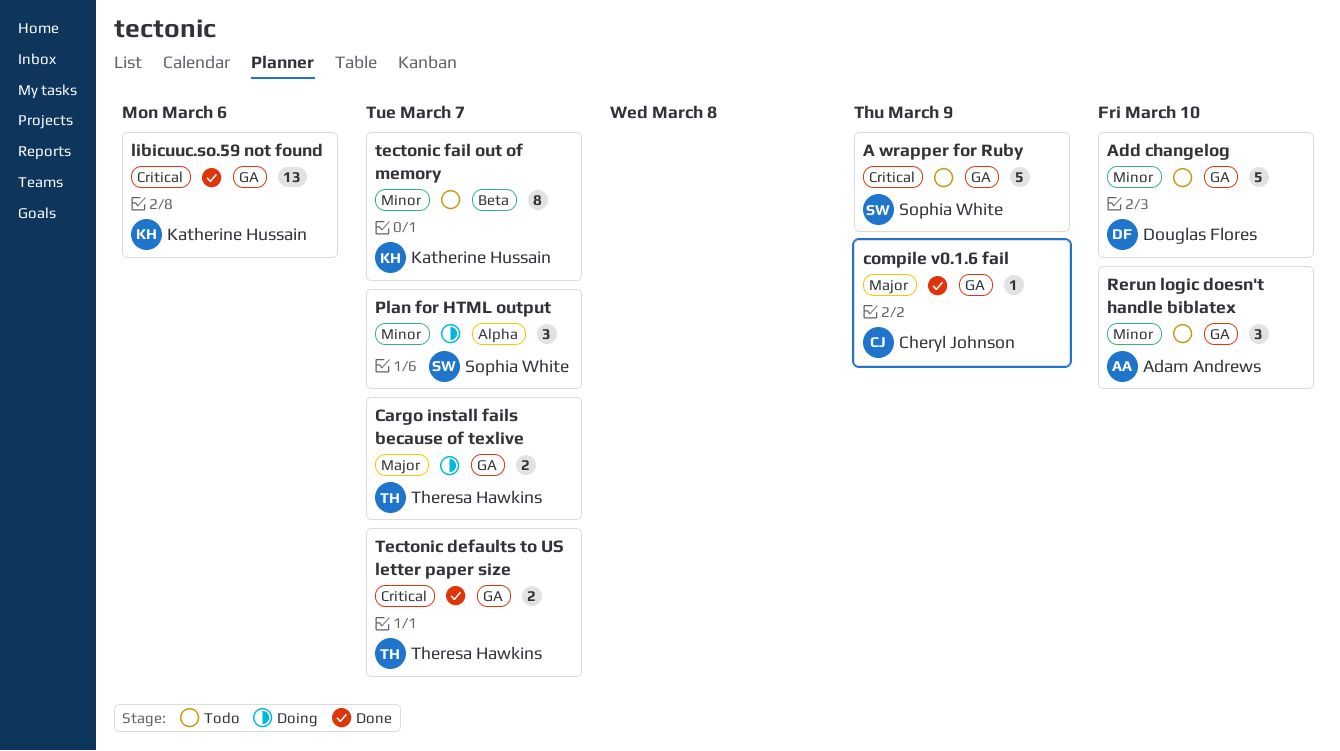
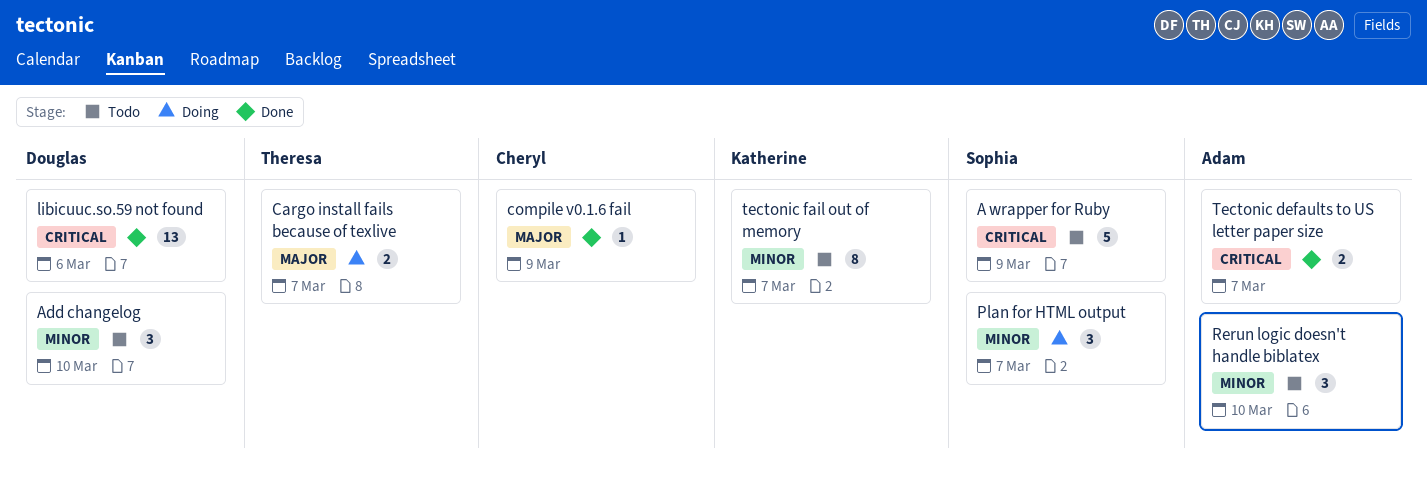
Add changelog, estimate: 5 -> 3
libicuuc.so.59 not found, owner: Katherine Hussain -> Douglas Flores
Tectonic defaults to US letter paper size, owner: Theresa Hawkins -> Adam Andrews

